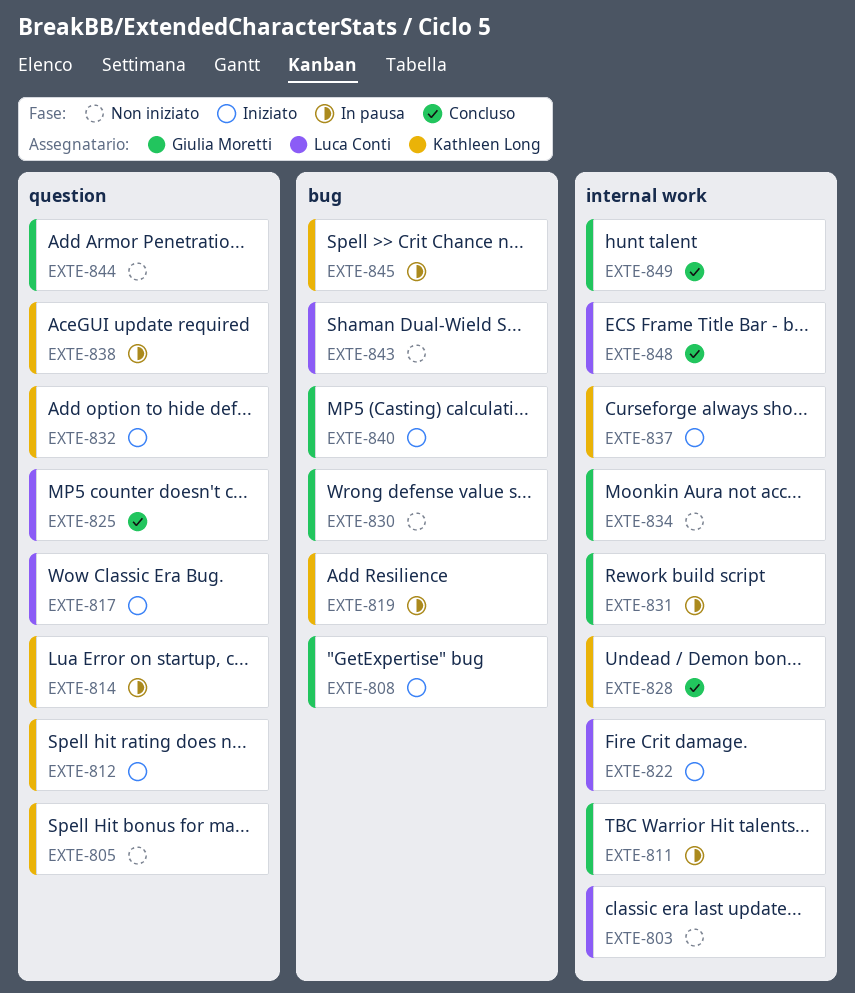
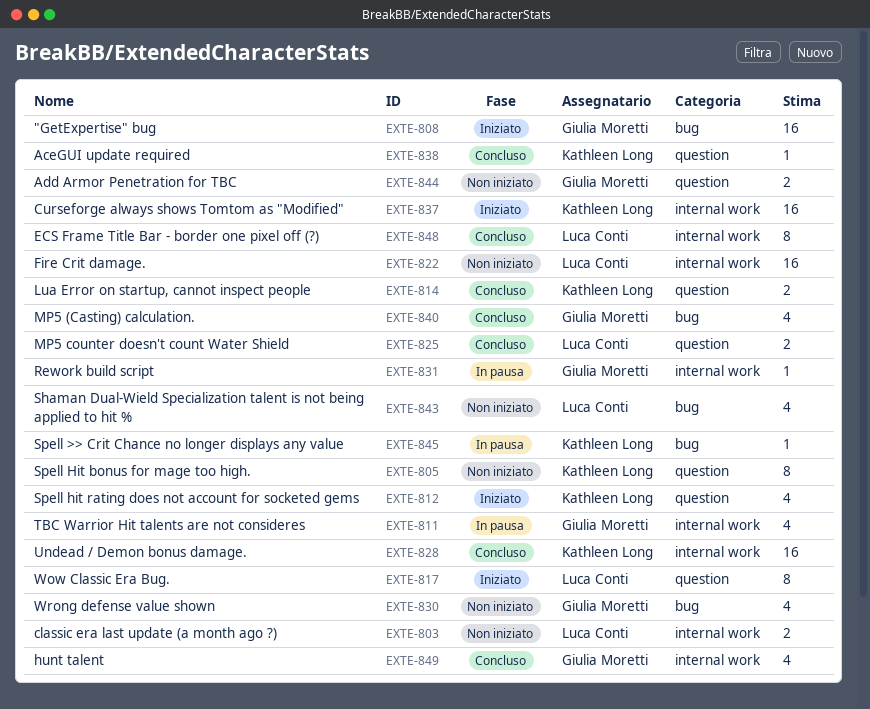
EXTE-814, status: In pausa -> Concluso
EXTE-819: present -> none
EXTE-822, status: Iniziato -> Non iniziato
EXTE-832: present -> none
EXTE-834: present -> none
EXTE-838, status: In pausa -> Concluso
EXTE-840, status: Iniziato -> Concluso

